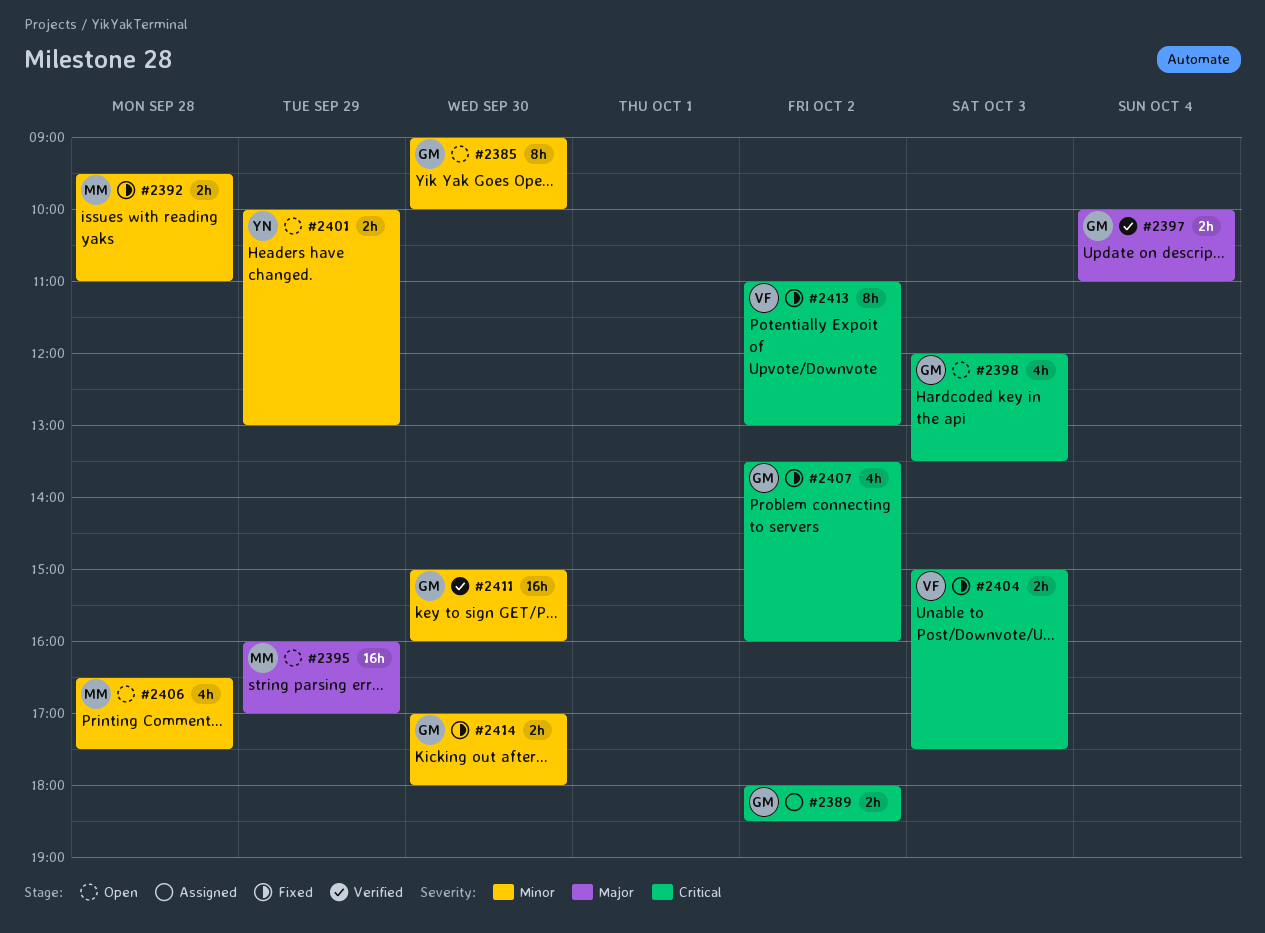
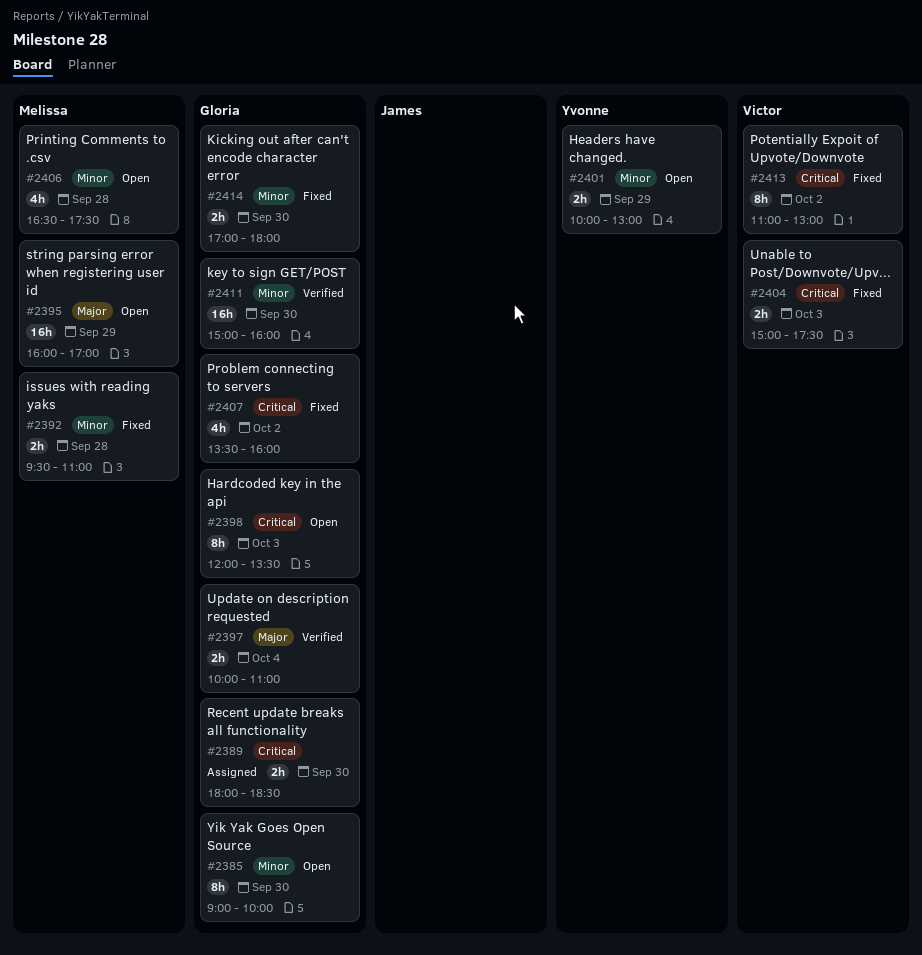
#2389, day: Oct 2 -> Sep 30
#2398, estimate: 4h -> 8h

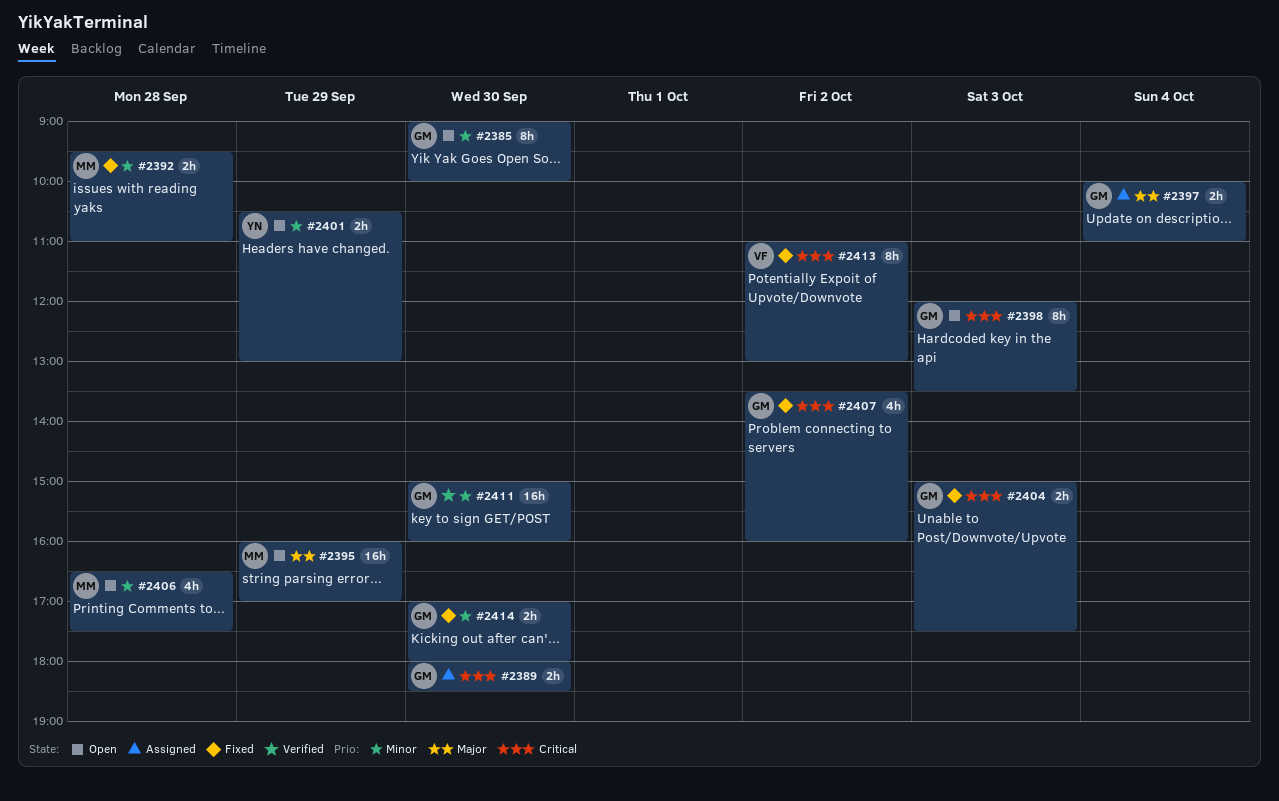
#2397, status: Verified -> Assigned
#2401, begins: 10:00 -> 10:30
#2404, owner: Victor -> Gloria

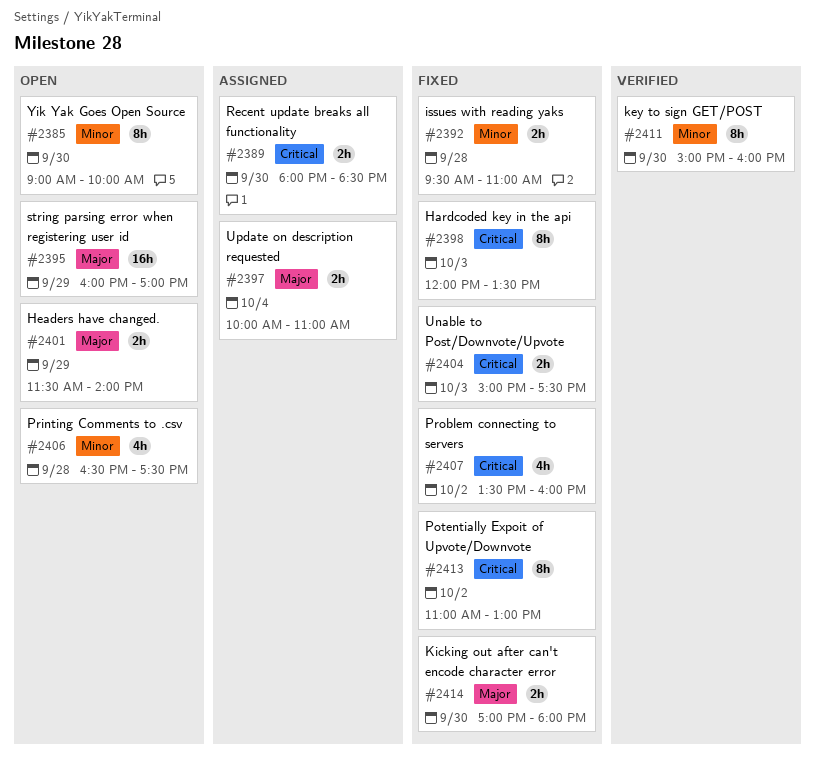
#2398, status: Open -> Fixed
#2401, priority: Minor -> Major
#2401, begins: 10:30 -> 11:30
#2401, ends: 13:00 -> 14:00
#2411, estimate: 16h -> 8h
#2414, priority: Minor -> Major

